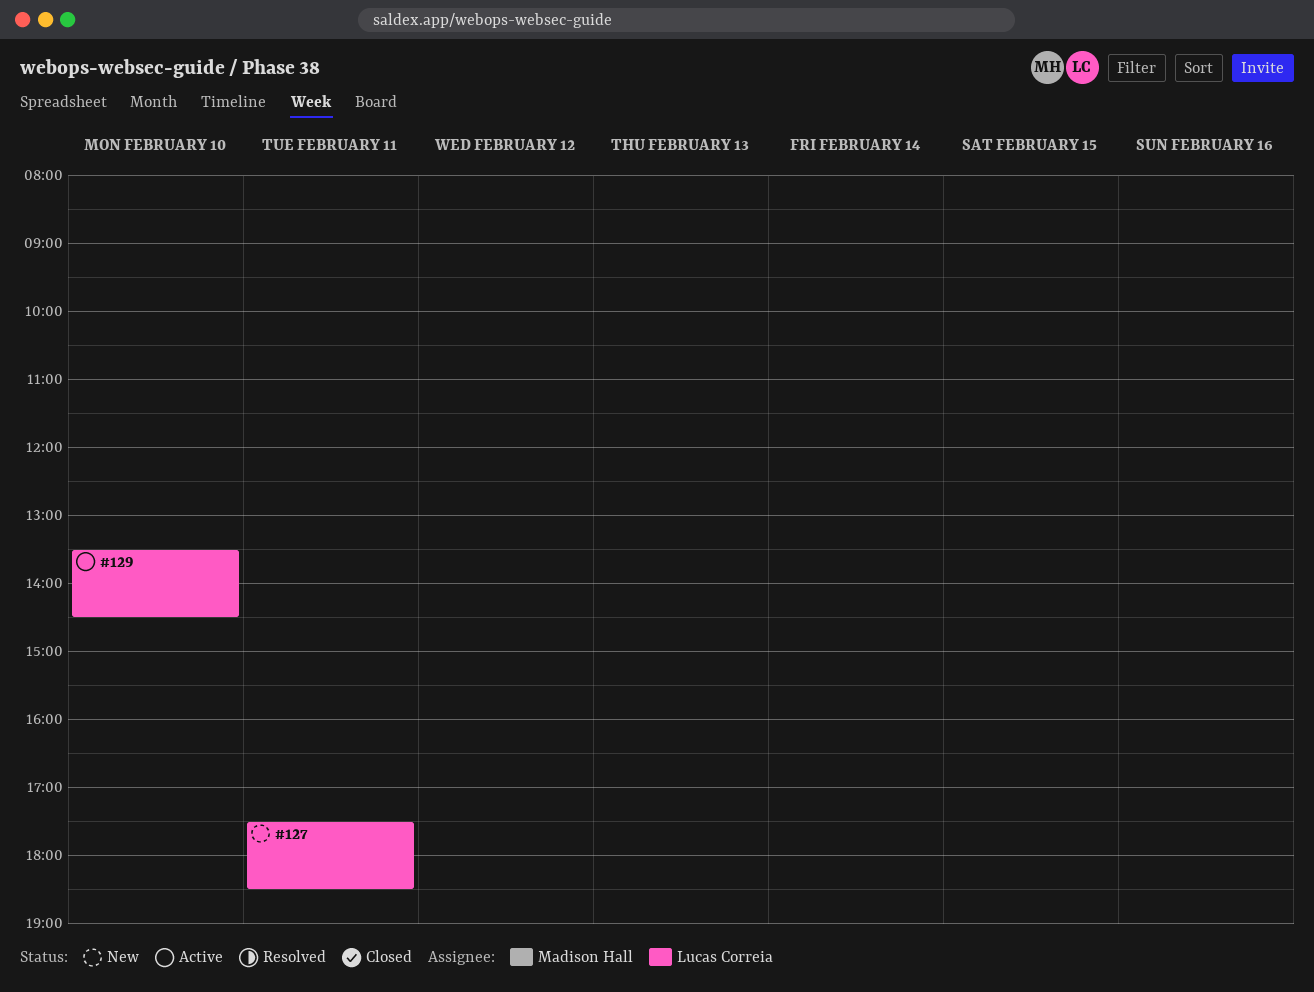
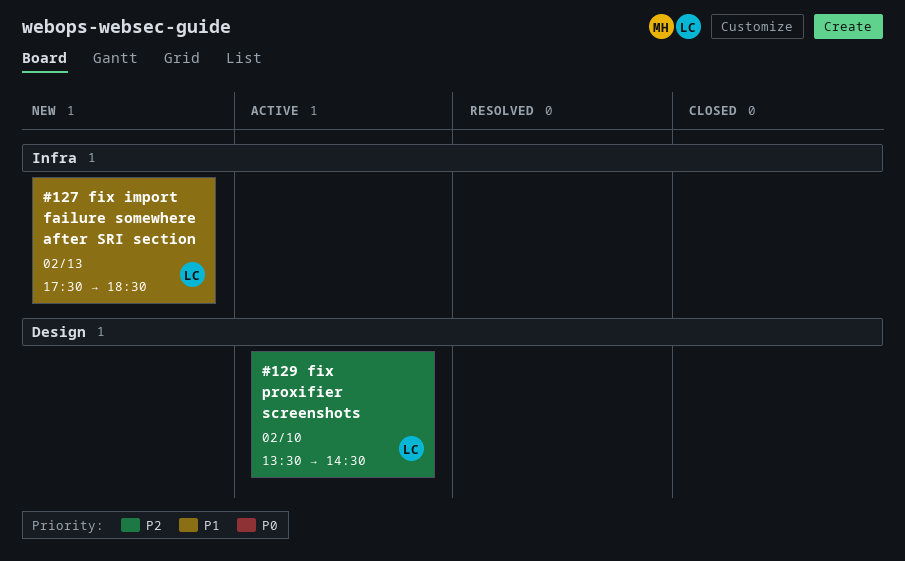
#127, day: Feb 11 -> Feb 13

